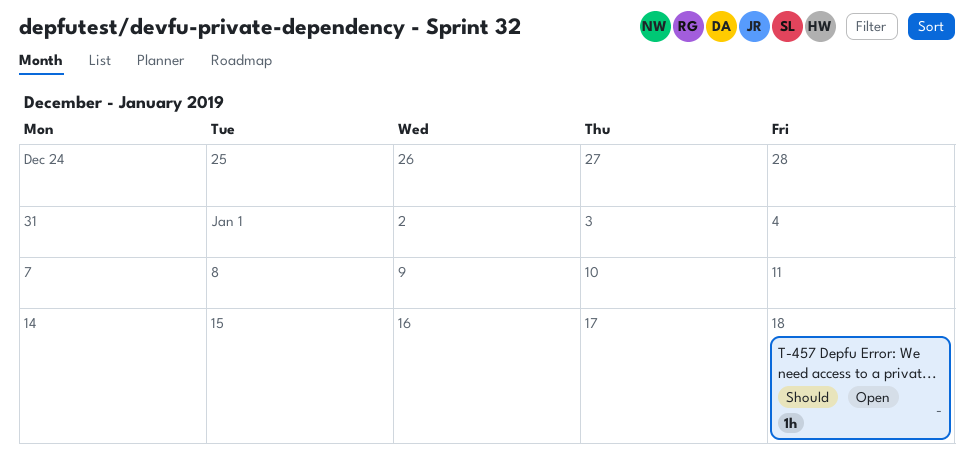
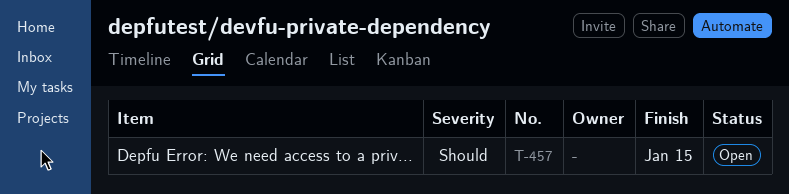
T-457, due: Jan 18 -> Jan 15

